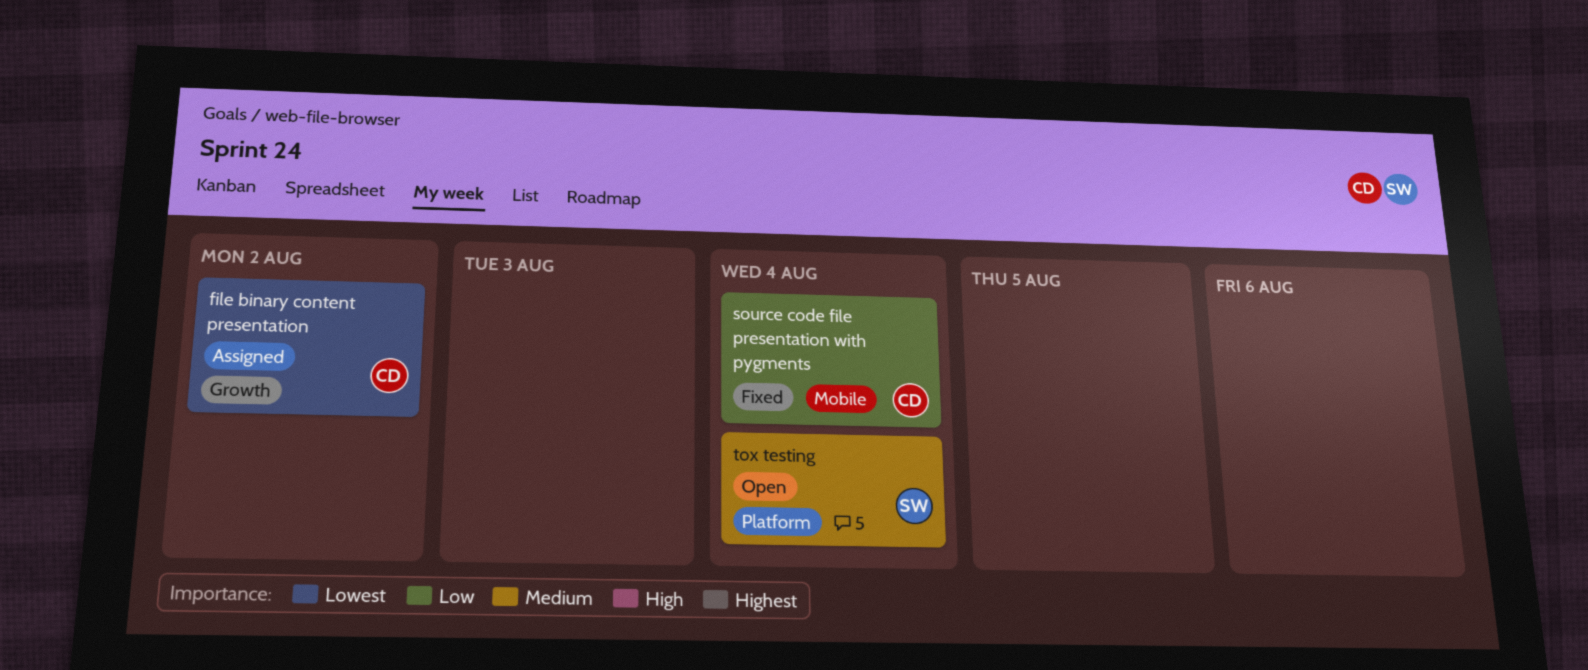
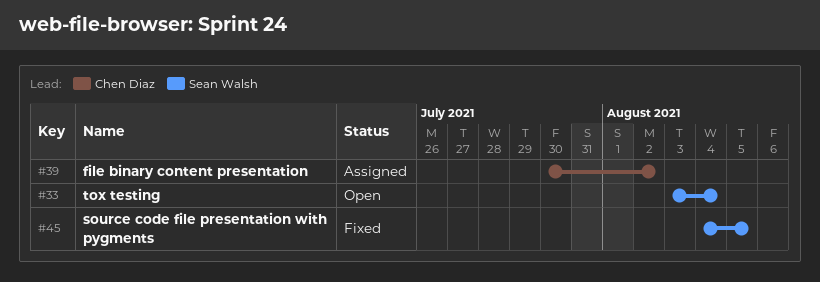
source code file presentation with pygments, owner: Chen Diaz -> Sean Walsh
source code file presentation with pygments, due: Aug 4 -> Aug 5

